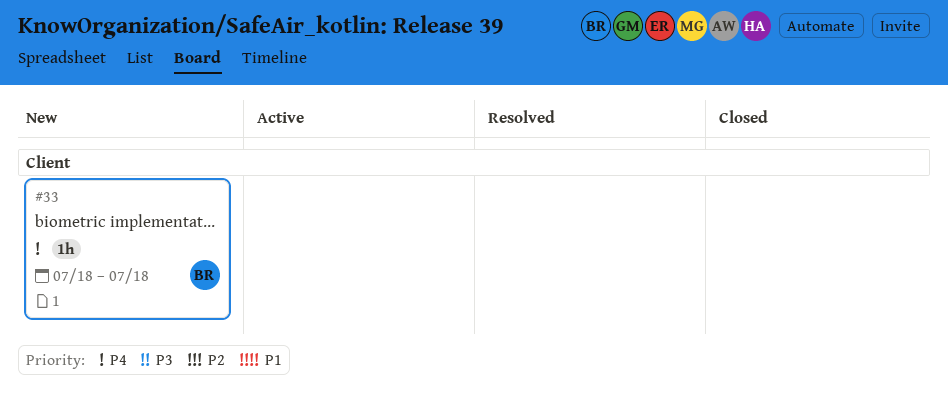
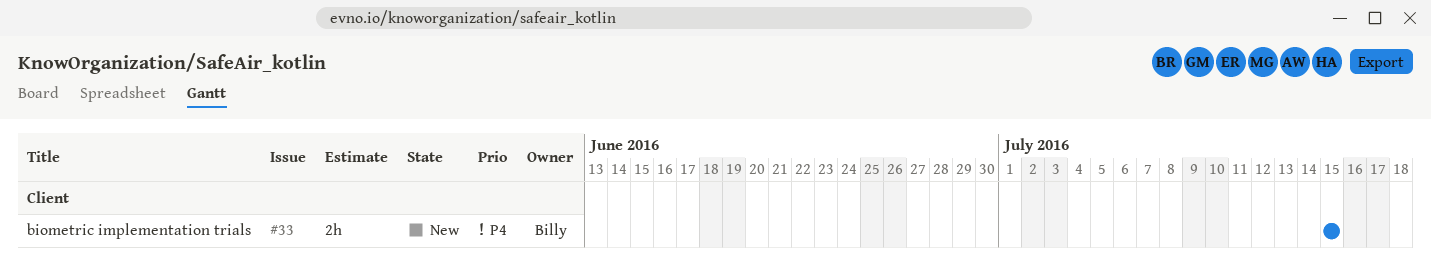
#33, estimate: 1h -> 2h
#33, start: Jul 18 -> Jul 15
#33, due: Jul 18 -> Jul 15

